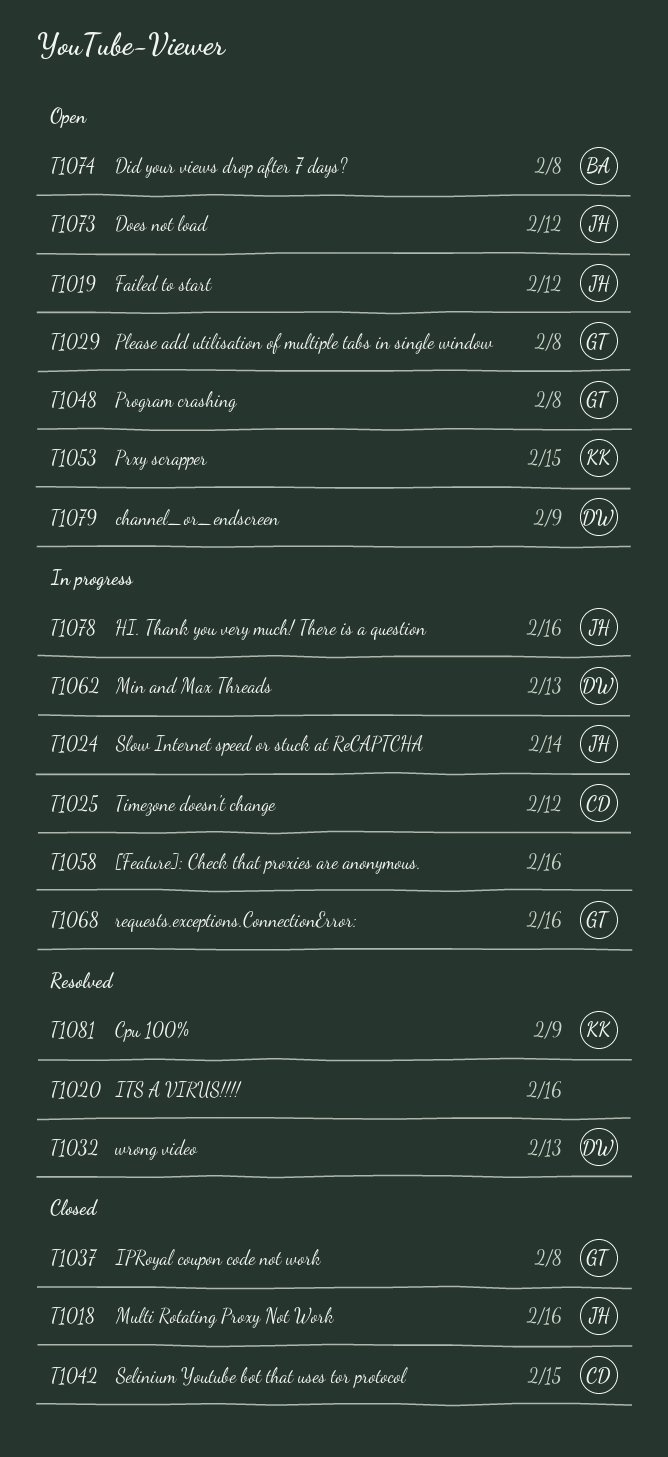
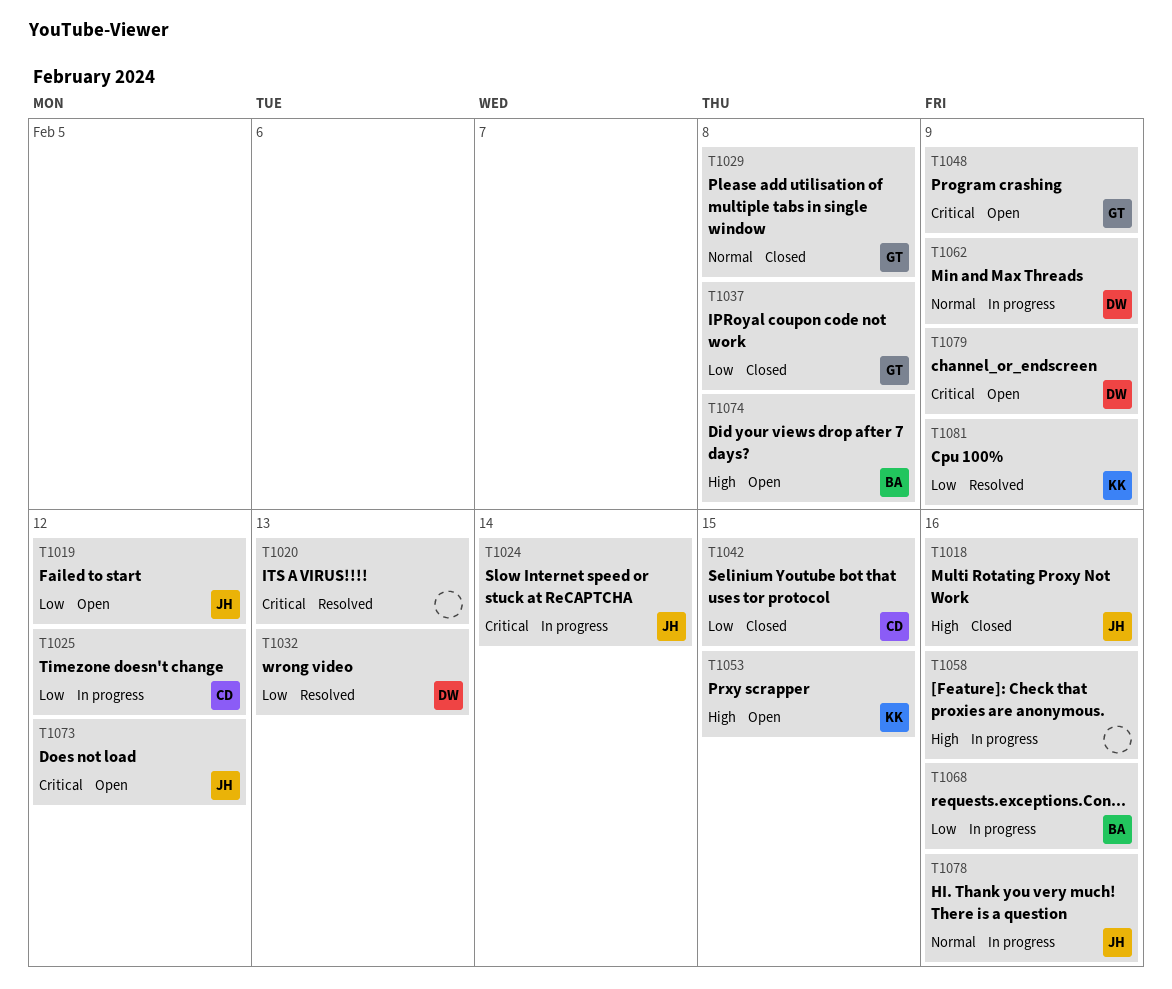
T1020, due: Feb 16 -> Feb 13
T1029, status: Open -> Closed
T1048, due: Feb 8 -> Feb 9
T1062, due: Feb 13 -> Feb 9
T1068, owner: GT -> BA

